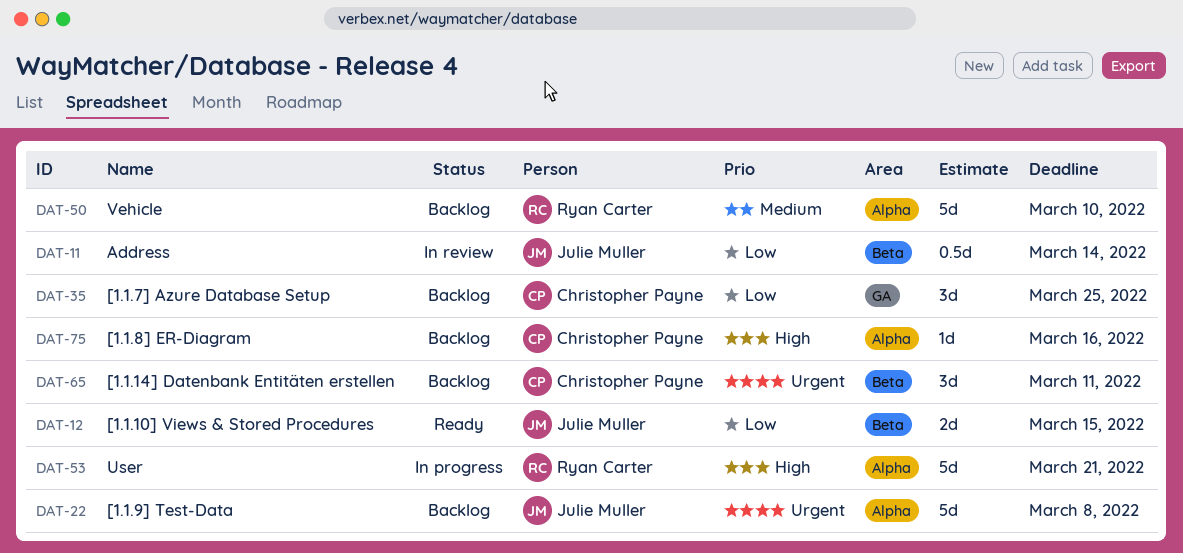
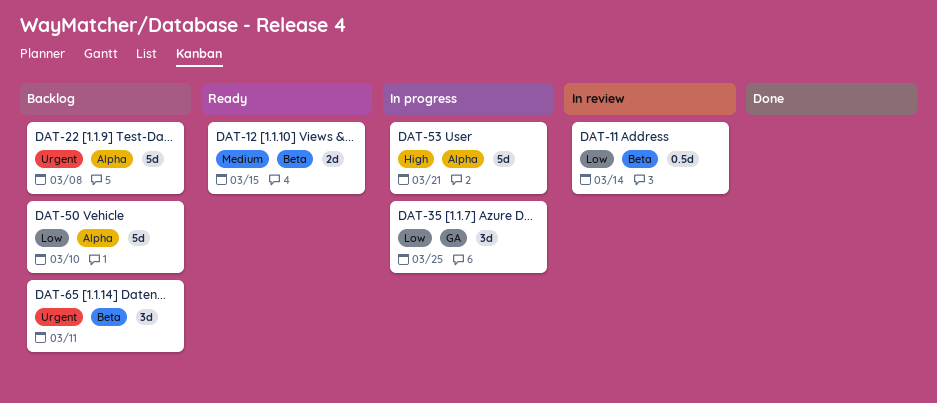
DAT-12, priority: Low -> Medium
DAT-35, status: Backlog -> In progress
DAT-50, priority: Medium -> Low
DAT-75: present -> none

